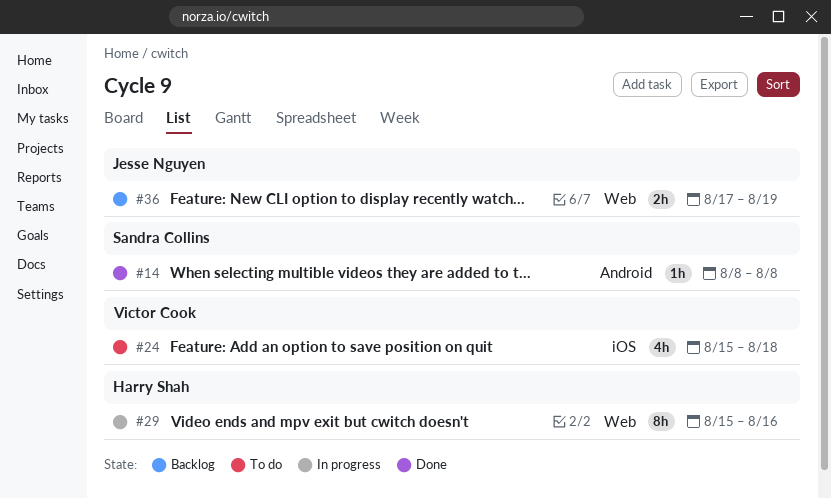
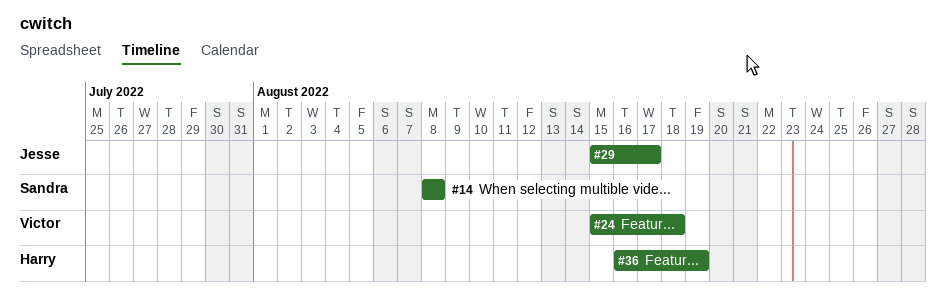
#29, owner: Harry Shah -> Jesse Nguyen
#29, due: Aug 16 -> Aug 17
#36, owner: Jesse Nguyen -> Harry Shah
#36, start: Aug 17 -> Aug 16

